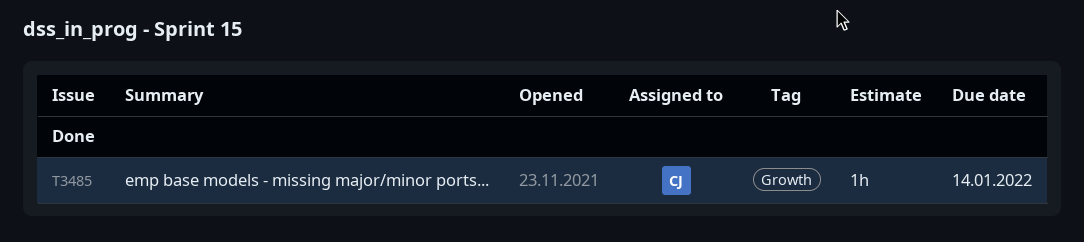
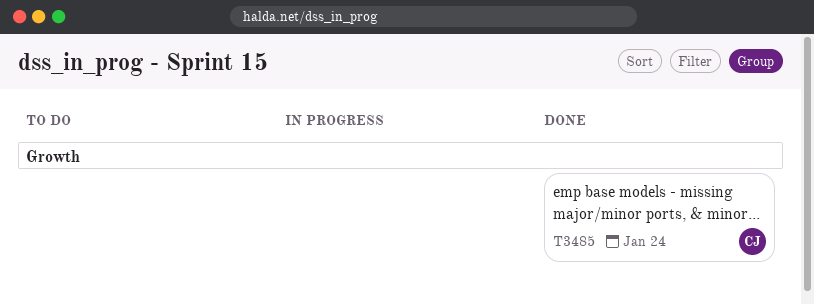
T3485, due: Jan 14 -> Jan 24

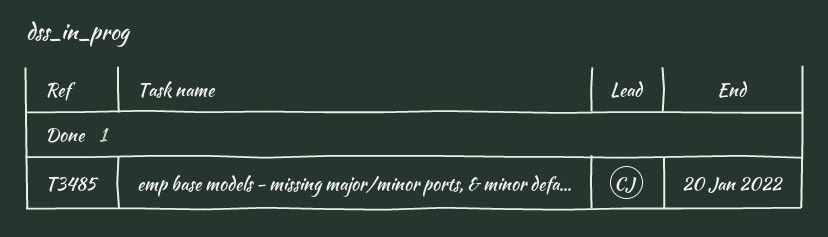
T3485, due: Jan 24 -> Jan 20

